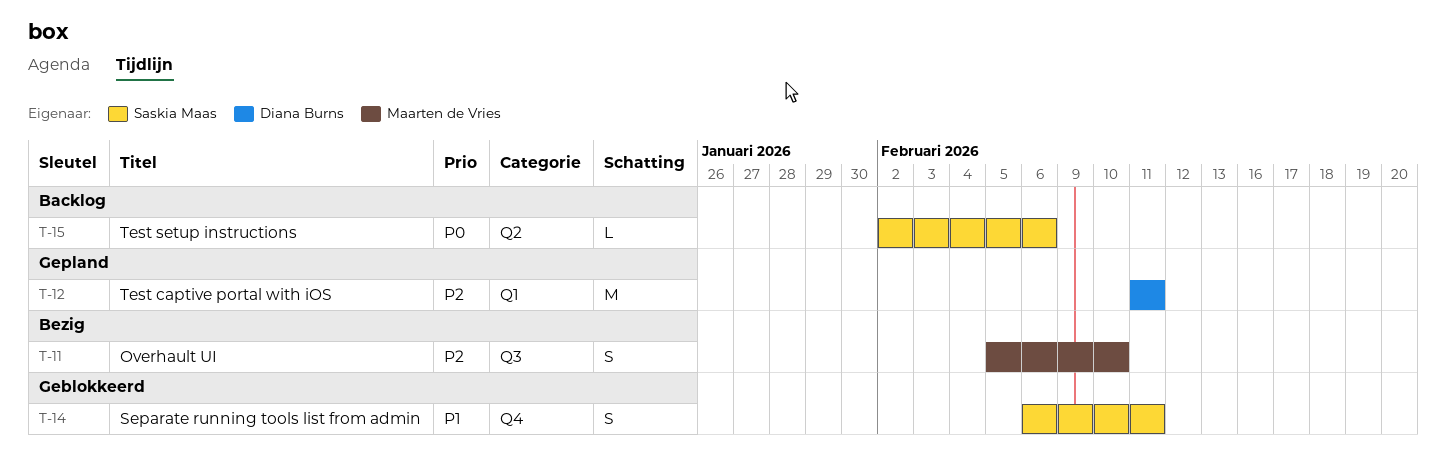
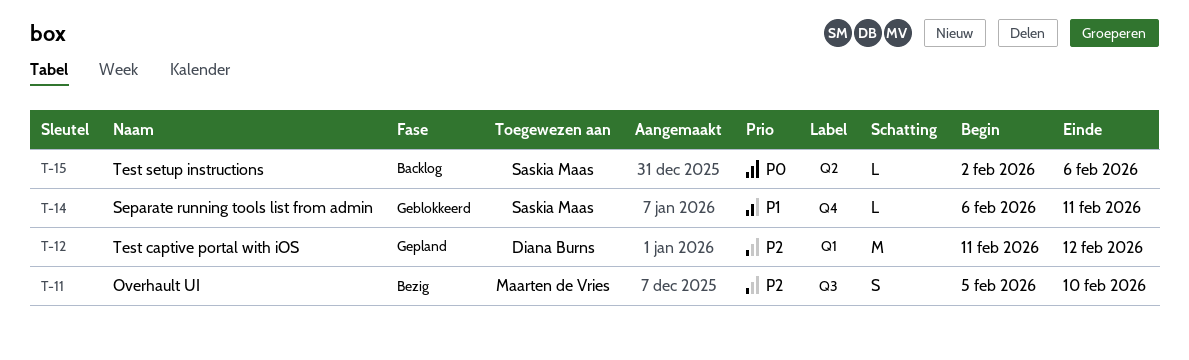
T-12, due: Feb 11 -> Feb 12
T-14, estimate: S -> L

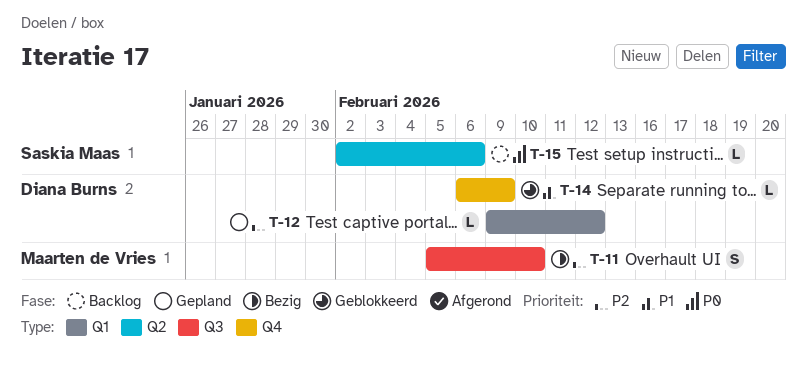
T-12, estimate: M -> L
T-12, start: Feb 11 -> Feb 9
T-14, owner: Saskia Maas -> Diana Burns
T-14, due: Feb 11 -> Feb 9

